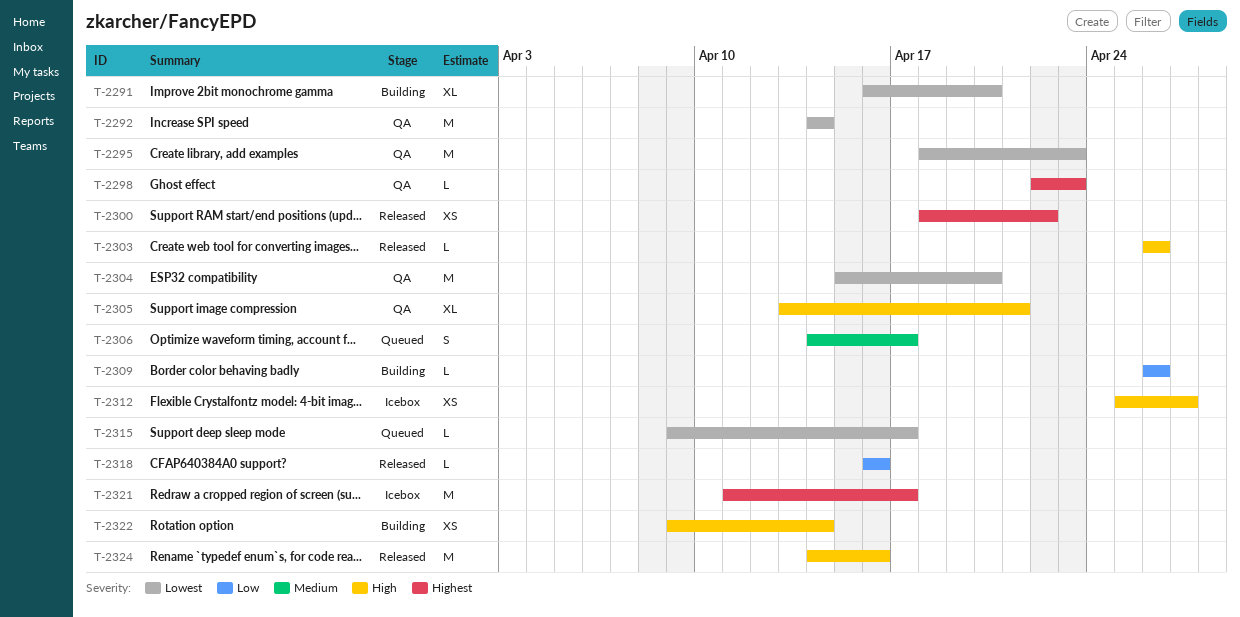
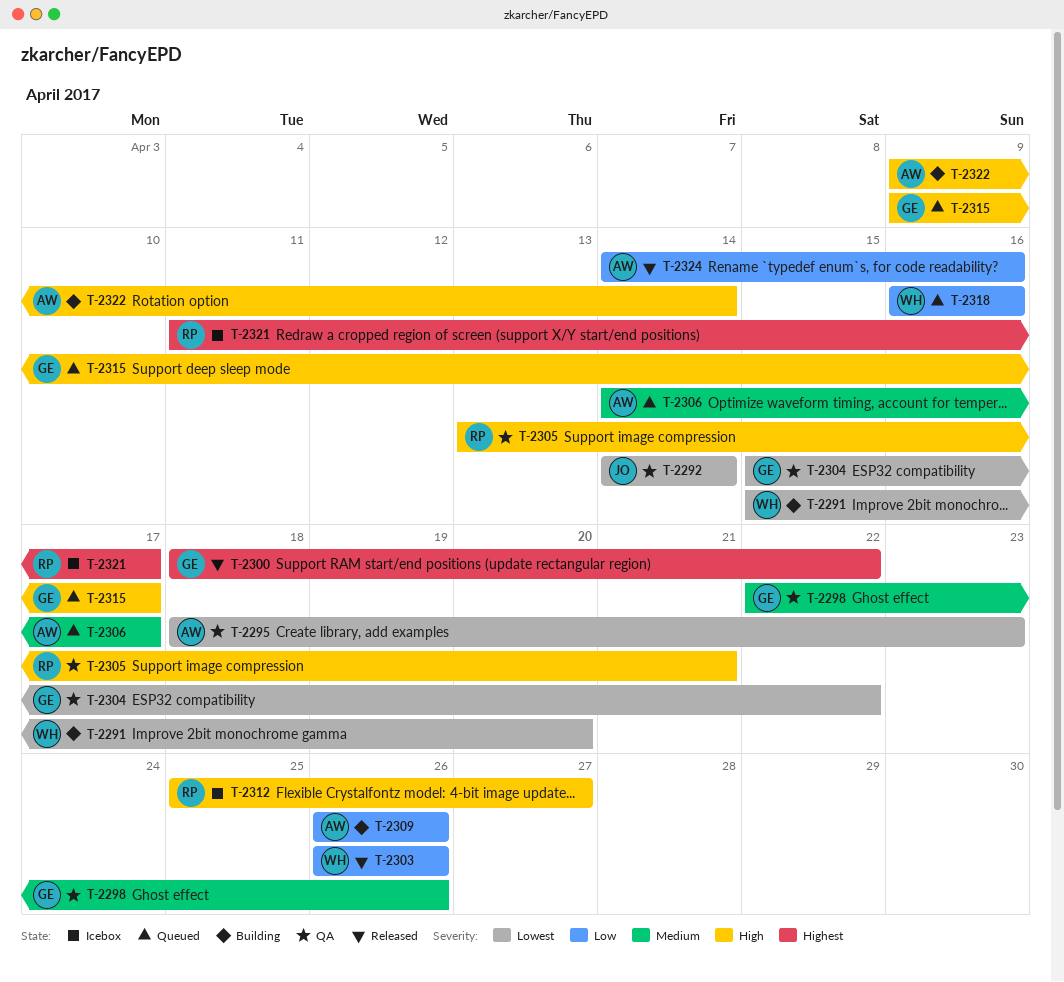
T-2291, start: Apr 16 -> Apr 15
T-2298, priority: Highest -> Medium
T-2298, due: Apr 23 -> Apr 26
T-2303, priority: High -> Low
T-2304, due: Apr 20 -> Apr 22
T-2315, priority: Lowest -> High
T-2318, status: Released -> Queued
T-2324, priority: High -> Low

